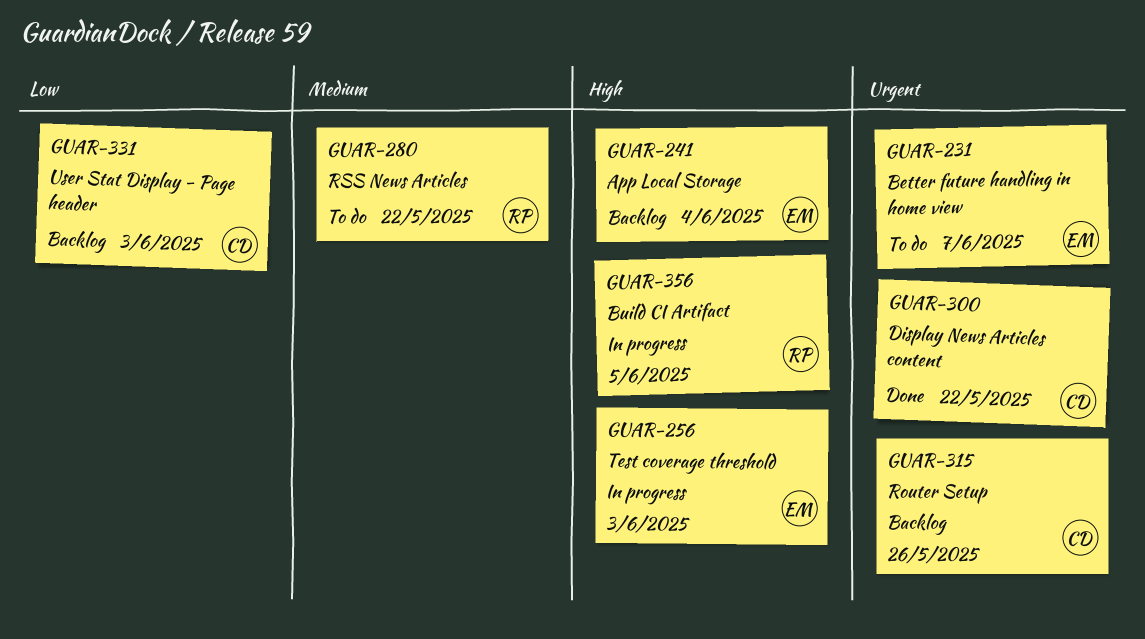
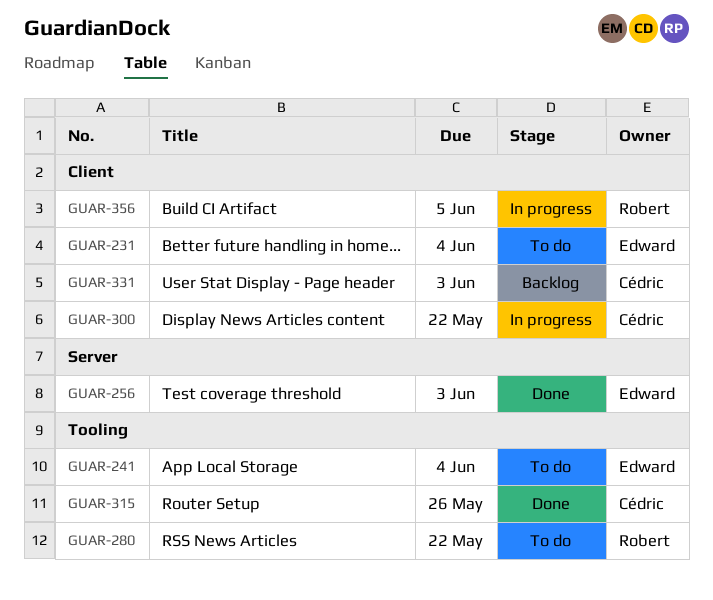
GUAR-231, due: Jun 7 -> Jun 4
GUAR-241, status: Backlog -> To do
GUAR-256, status: In progress -> Done
GUAR-300, status: Done -> In progress
GUAR-315, status: Backlog -> Done

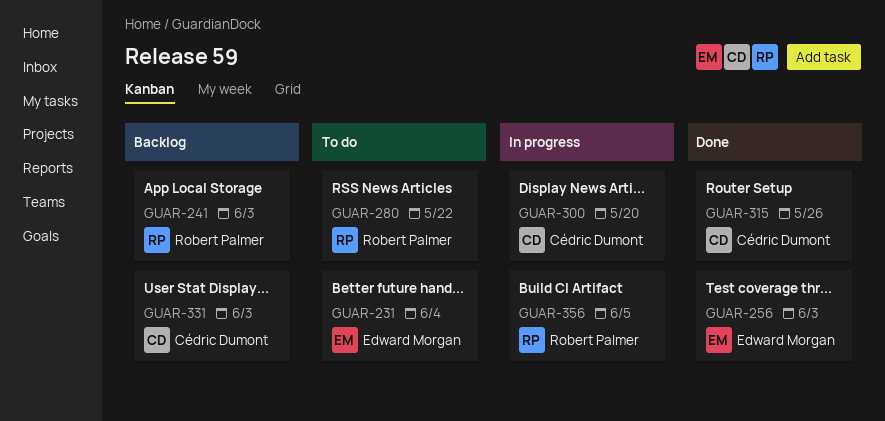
GUAR-241, status: To do -> Backlog
GUAR-241, owner: Edward Morgan -> Robert Palmer
GUAR-241, due: Jun 4 -> Jun 3
GUAR-300, due: May 22 -> May 20

